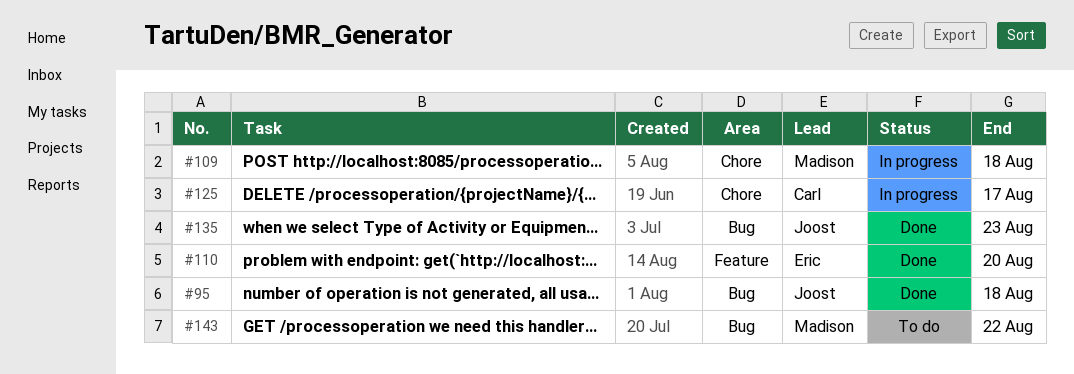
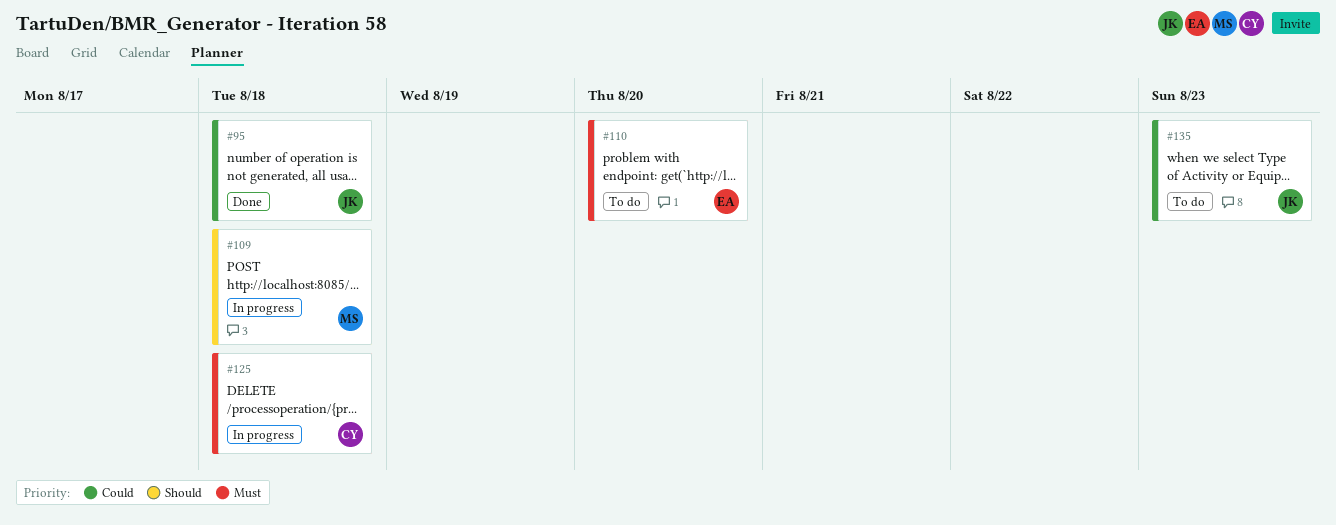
#110, status: Done -> To do
#125, due: Aug 17 -> Aug 18
#135, status: Done -> To do
#143: present -> none

